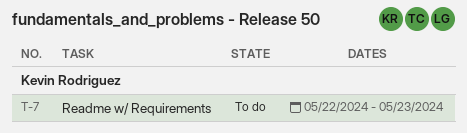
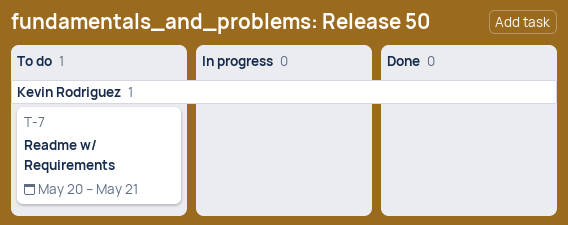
T-7, start: May 22 -> May 20
T-7, due: May 23 -> May 21

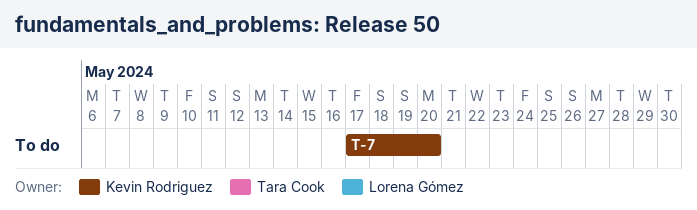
T-7, start: May 20 -> May 17
T-7, due: May 21 -> May 20

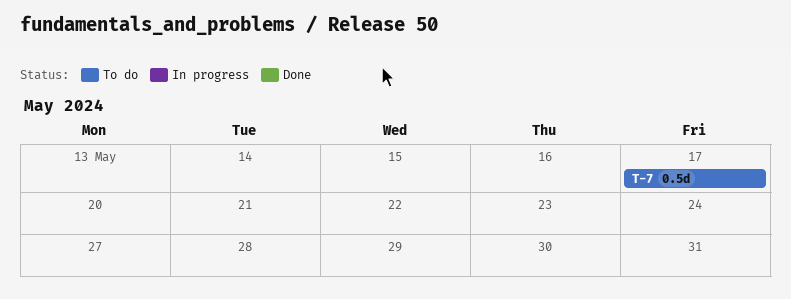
T-7, due: May 20 -> May 17

